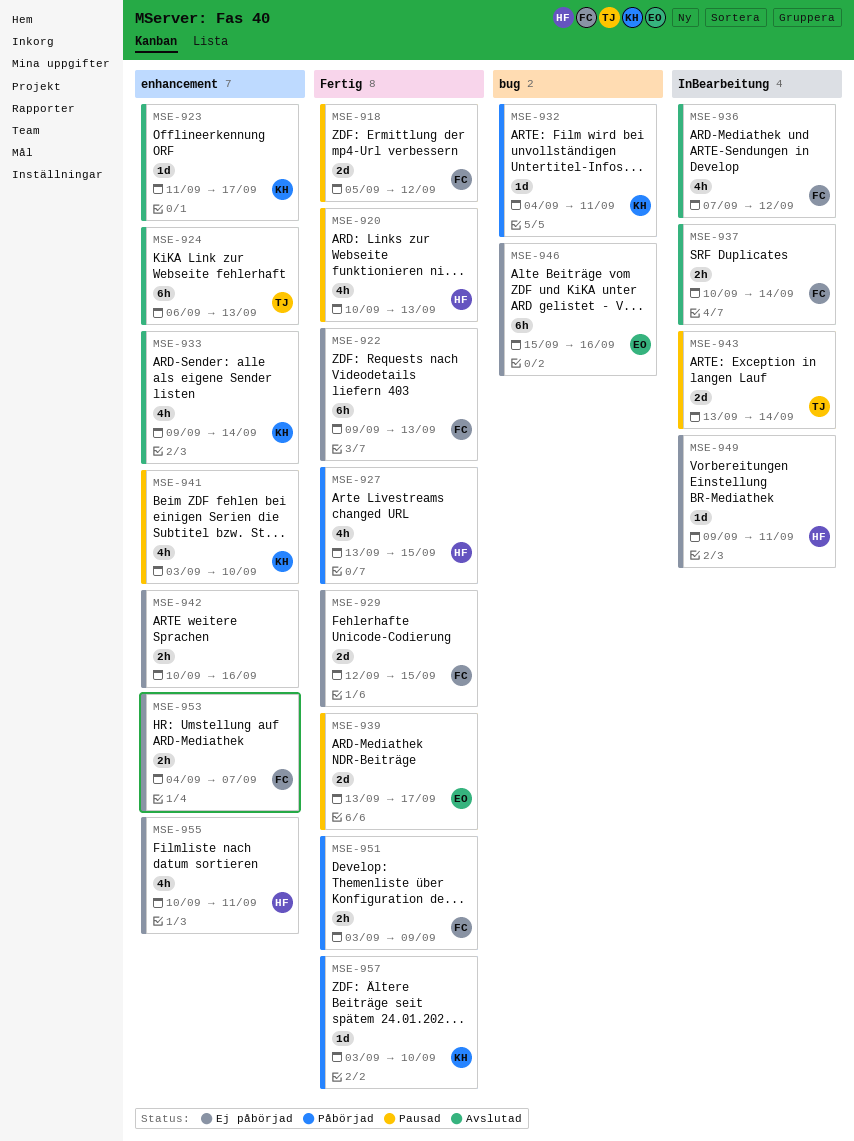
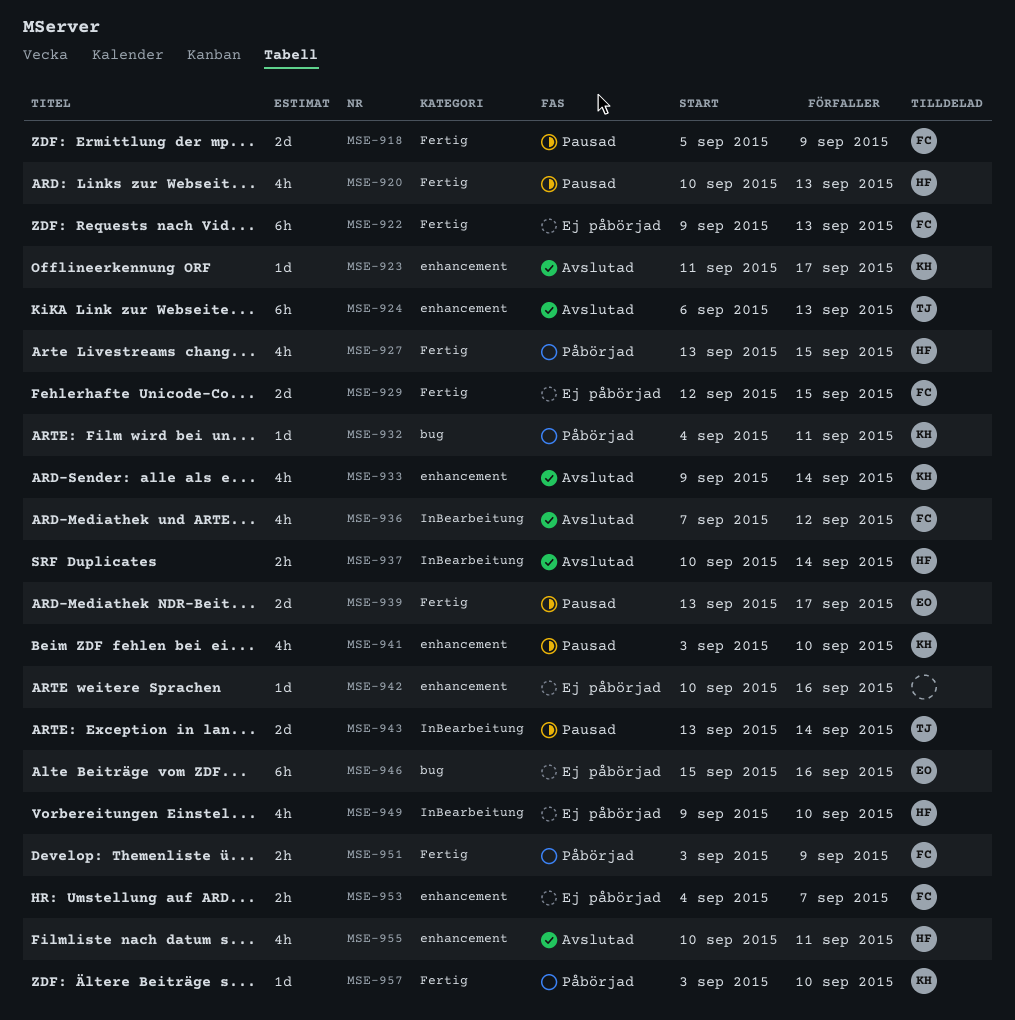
MSE-918, due: Sep 12 -> Sep 9
MSE-937, owner: FC -> HF
MSE-942, estimate: 2h -> 1d
MSE-949, estimate: 1d -> 4h
MSE-949, due: Sep 11 -> Sep 10
MSE-955, status: Ej påbörjad -> Avslutad

